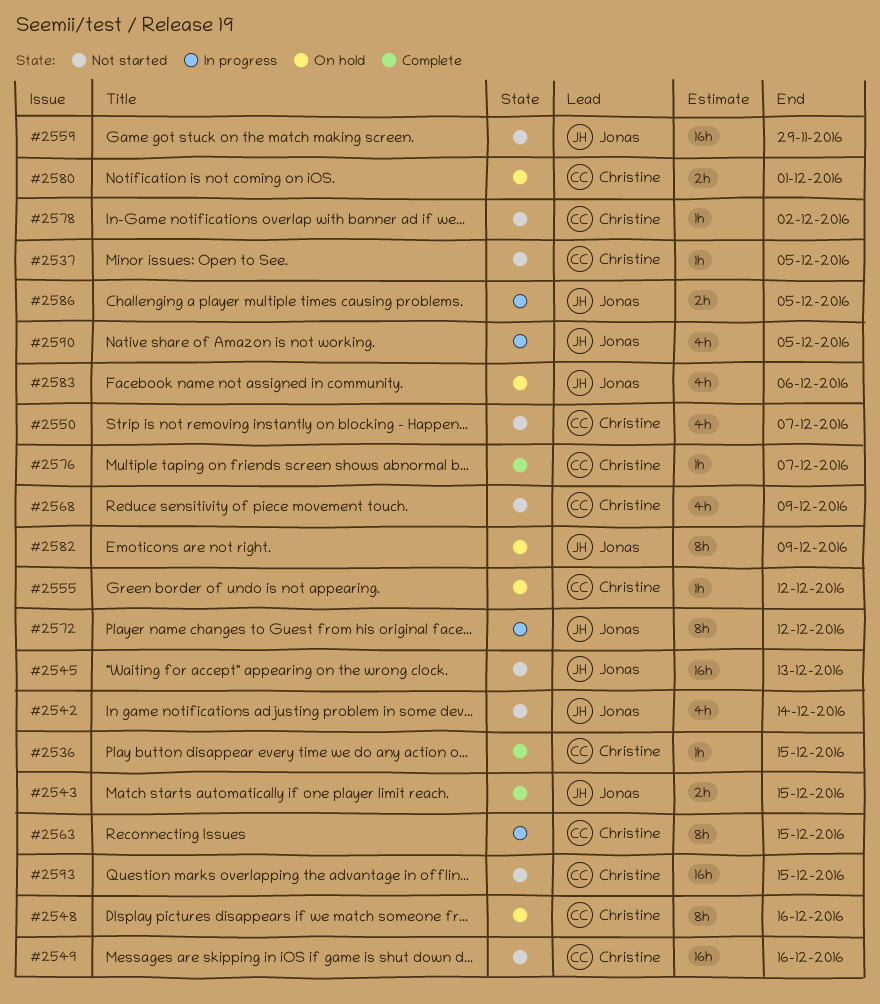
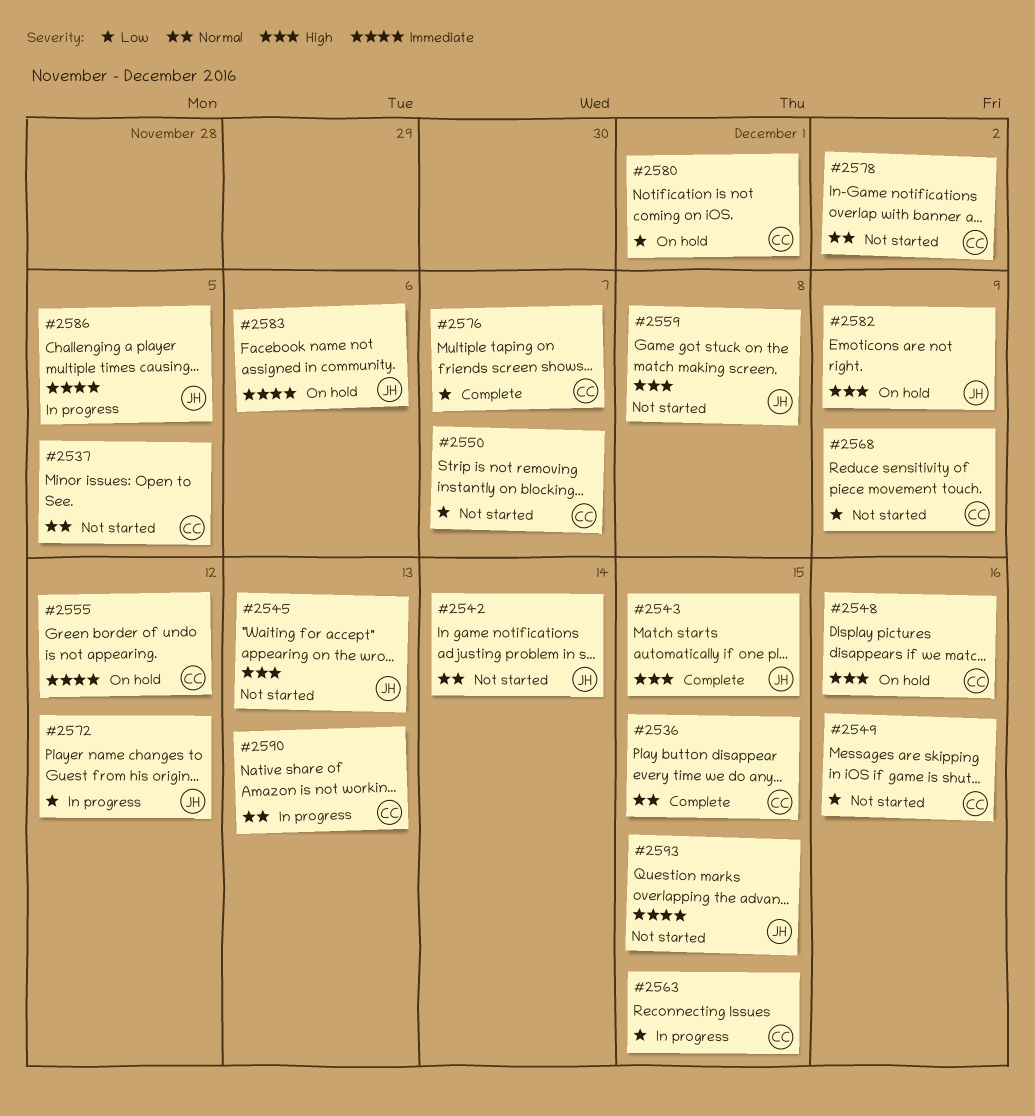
#2559, due: Nov 29 -> Dec 8
#2590, owner: Jonas -> Christine
#2590, due: Dec 5 -> Dec 13
#2593, owner: Christine -> Jonas

